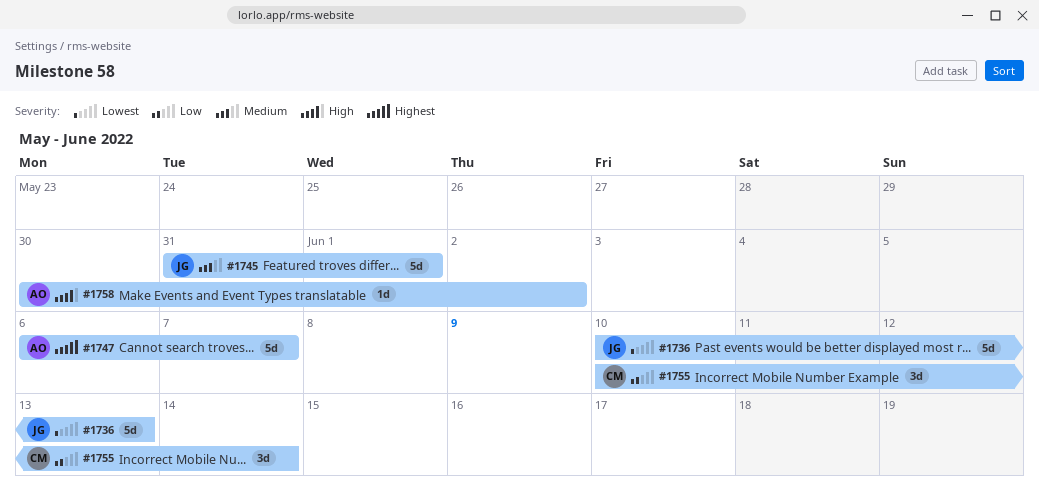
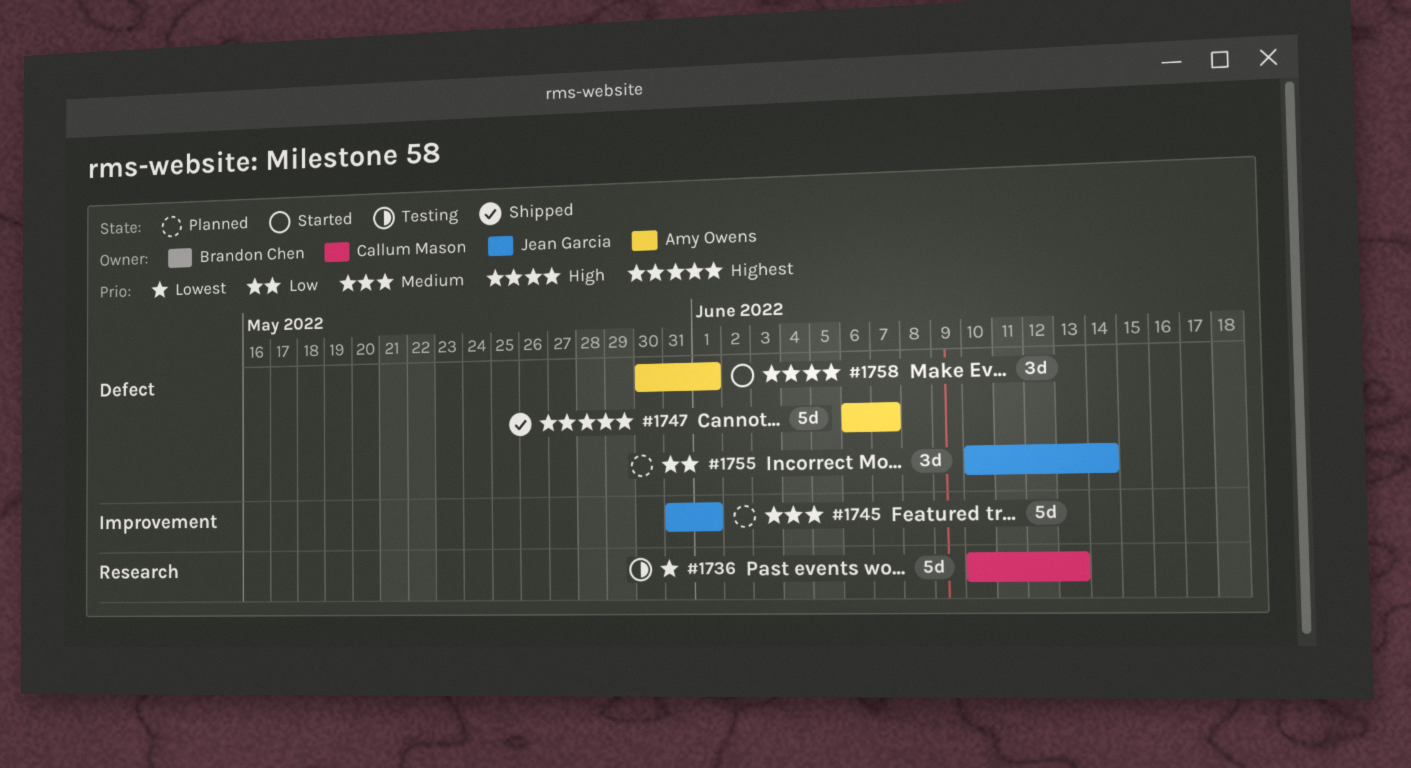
#1736, owner: Jean Garcia -> Callum Mason
#1755, owner: Callum Mason -> Jean Garcia
#1758, estimate: 1d -> 3d
#1758, due: Jun 2 -> Jun 1

